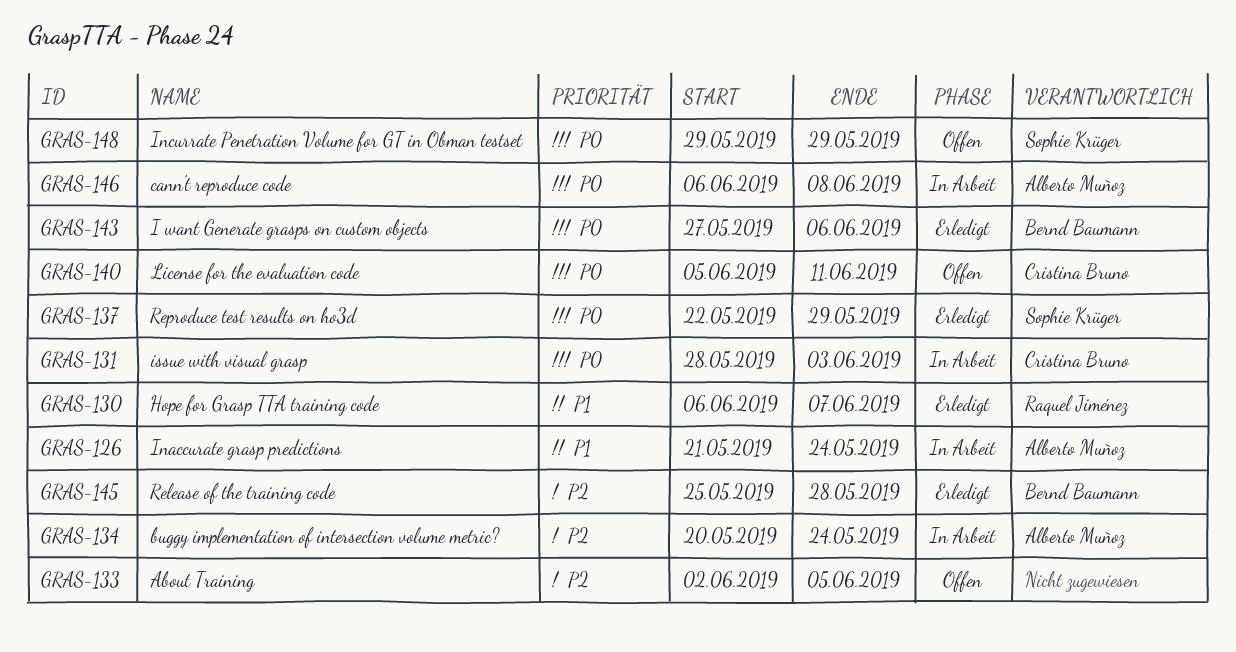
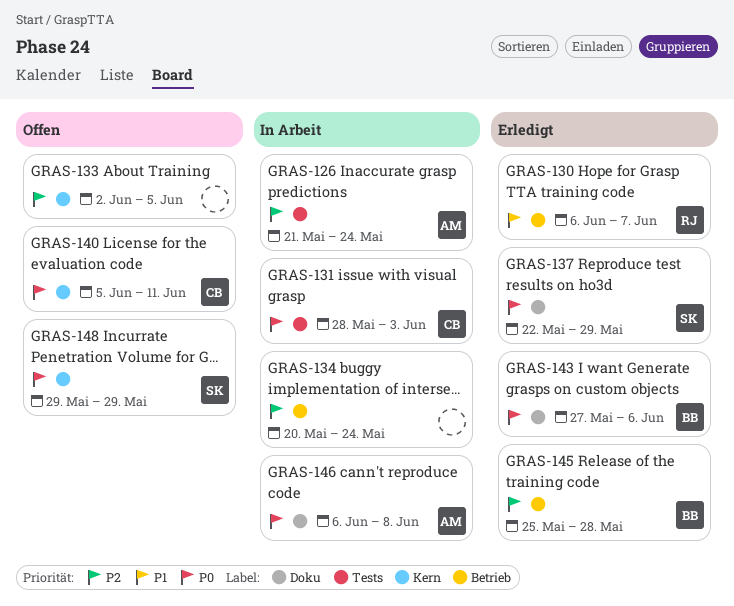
GRAS-126, priority: P1 -> P2
GRAS-134, owner: Alberto Muñoz -> none

